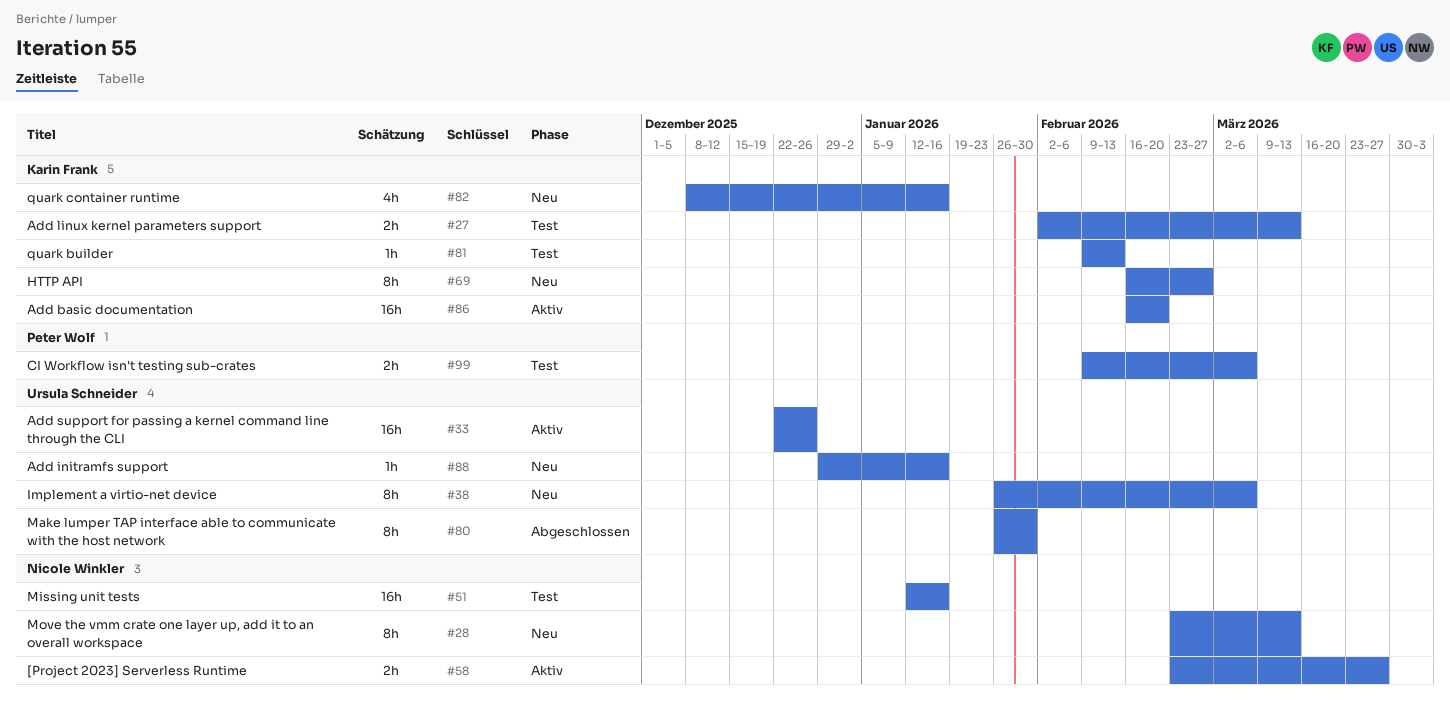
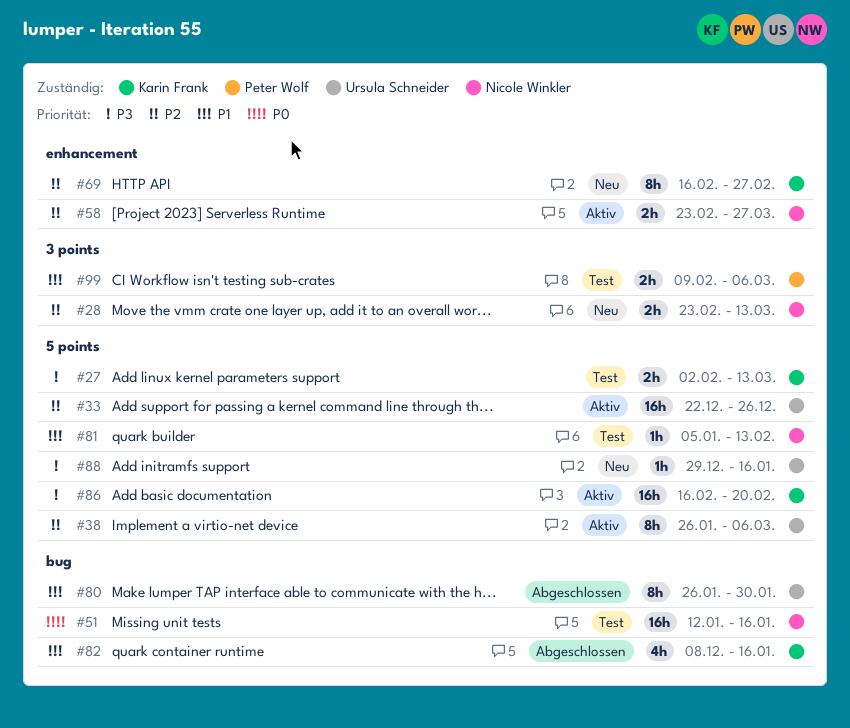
#28, estimate: 8h -> 2h
#38, status: Neu -> Aktiv
#81, owner: Karin Frank -> Nicole Winkler
#81, start: Feb 9 -> Jan 5
#82, status: Neu -> Abgeschlossen

